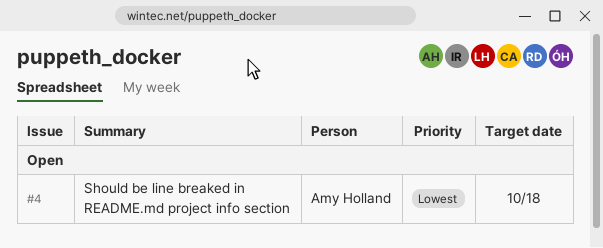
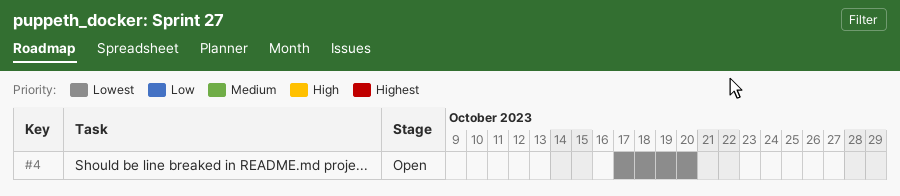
#4, due: Oct 18 -> Oct 20

